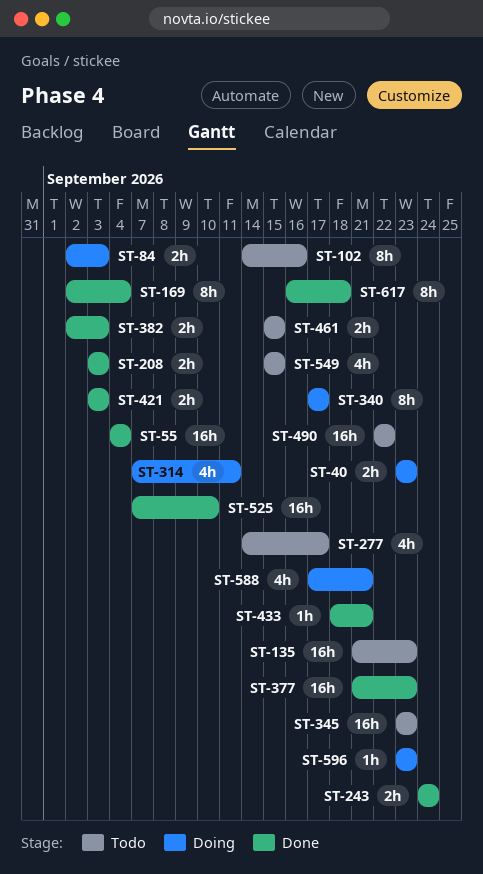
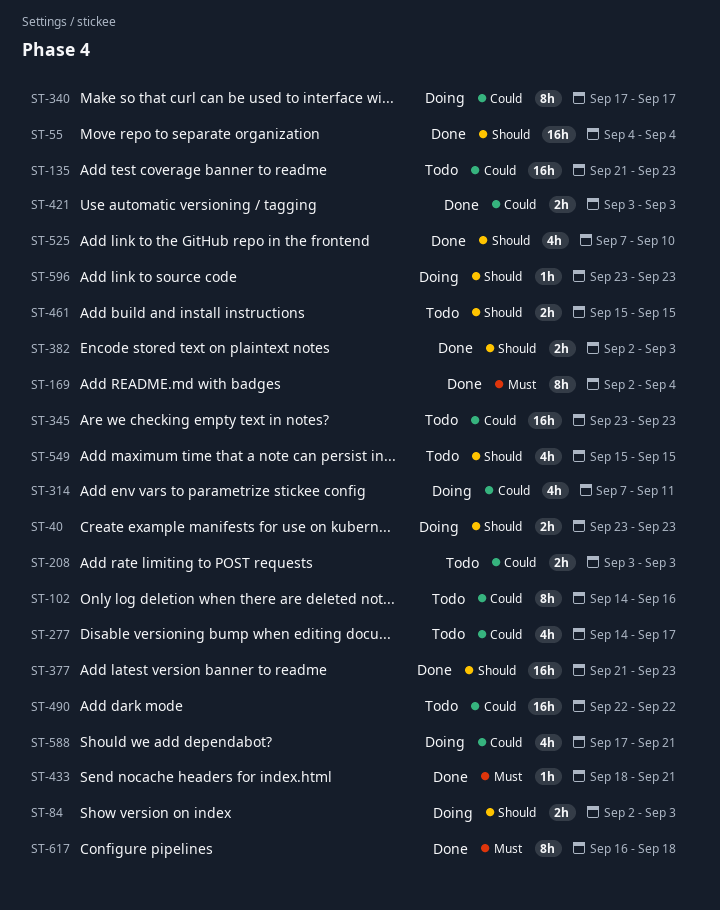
ST-208, status: Done -> Todo
ST-243: present -> none
ST-525, estimate: 16h -> 4h

